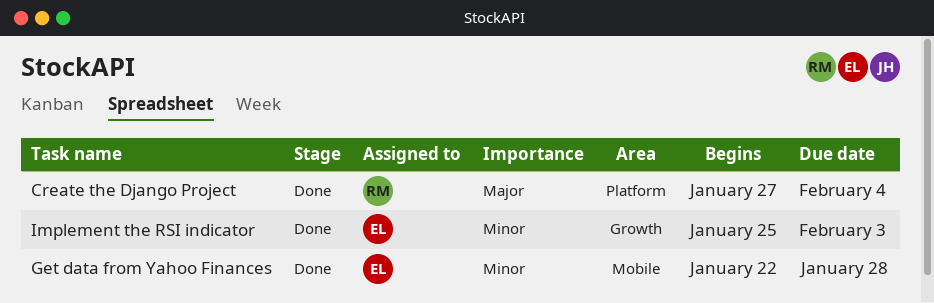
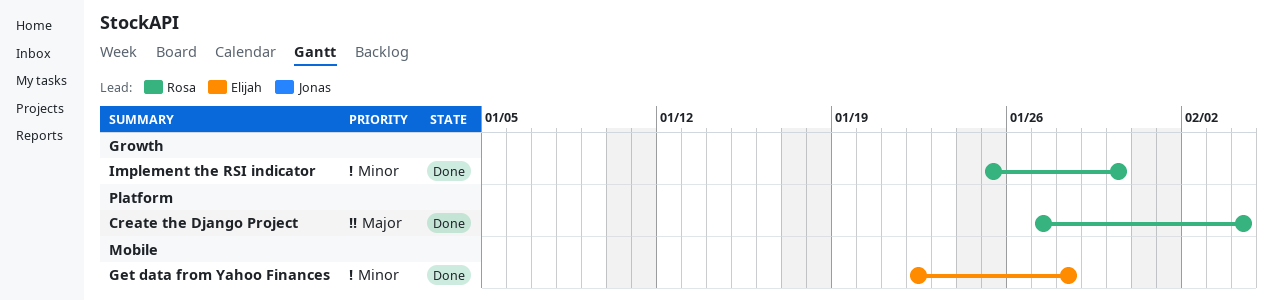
Implement the RSI indicator, owner: Elijah -> Rosa
Implement the RSI indicator, due: Feb 3 -> Jan 30

